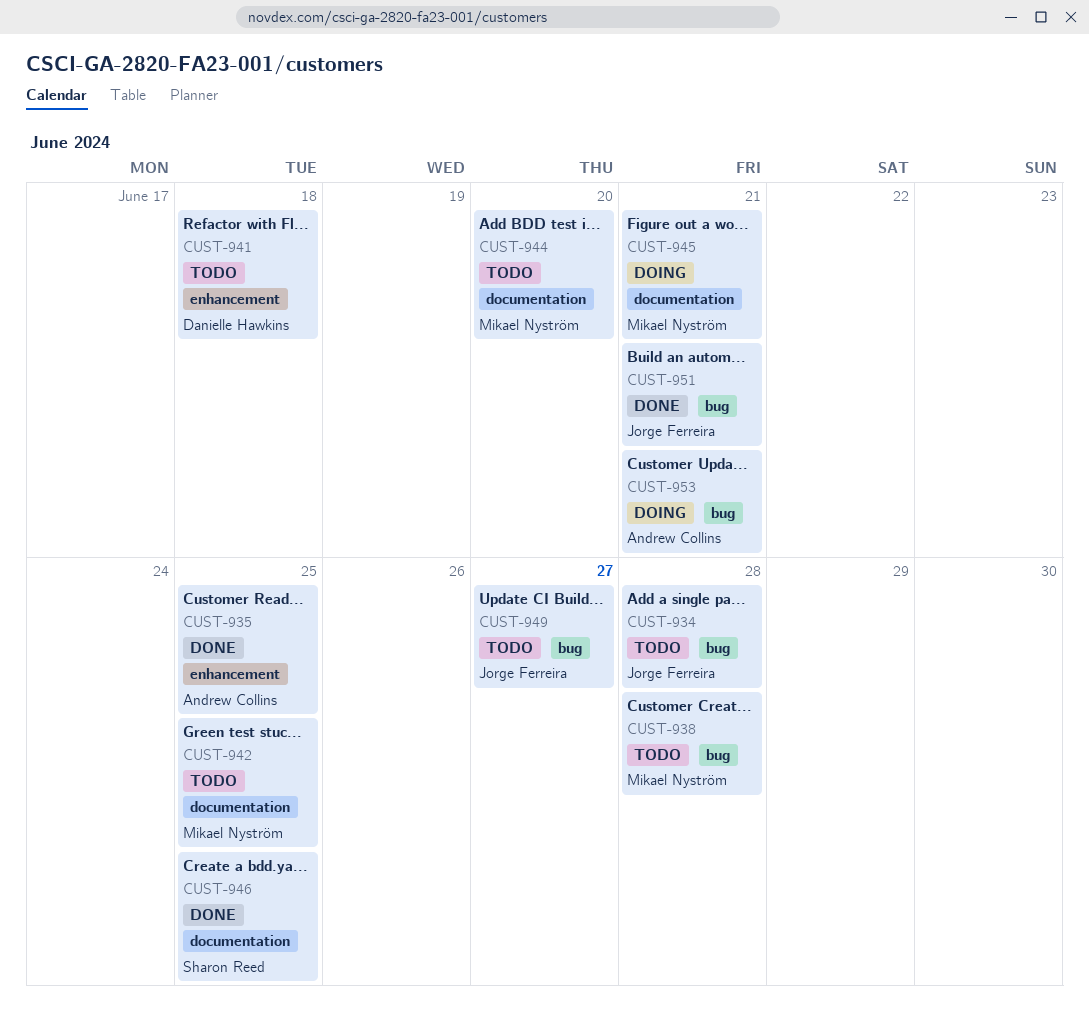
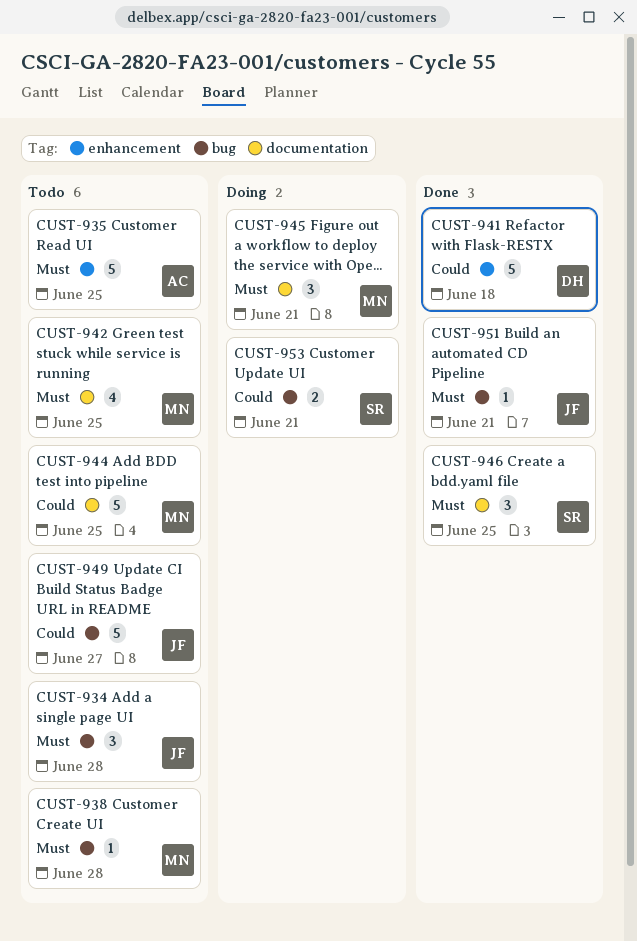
CUST-935, status: Done -> Todo
CUST-941, status: Todo -> Done
CUST-944, due: Jun 20 -> Jun 25
CUST-953, owner: Andrew Collins -> Sharon Reed

